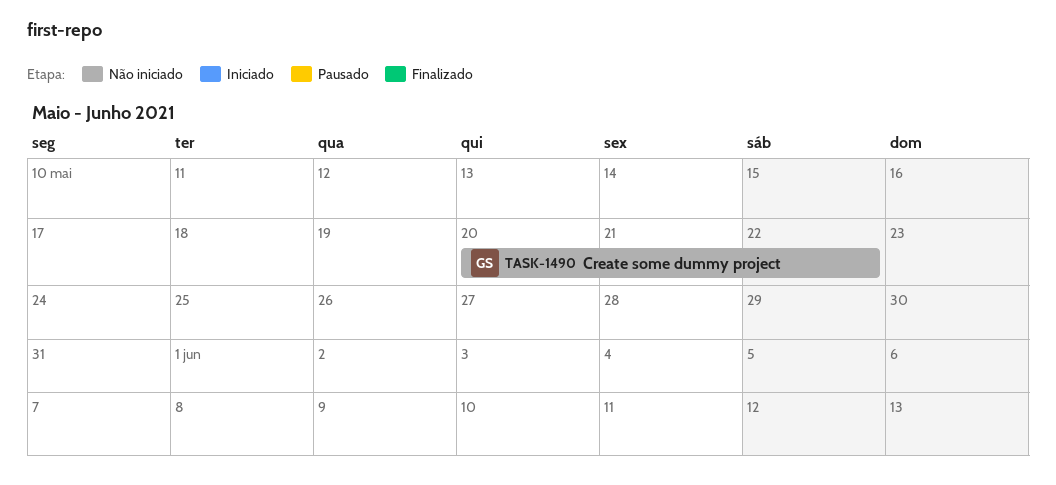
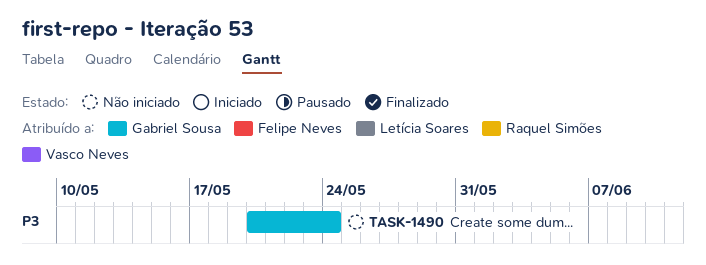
TASK-1490, due: May 22 -> May 24

